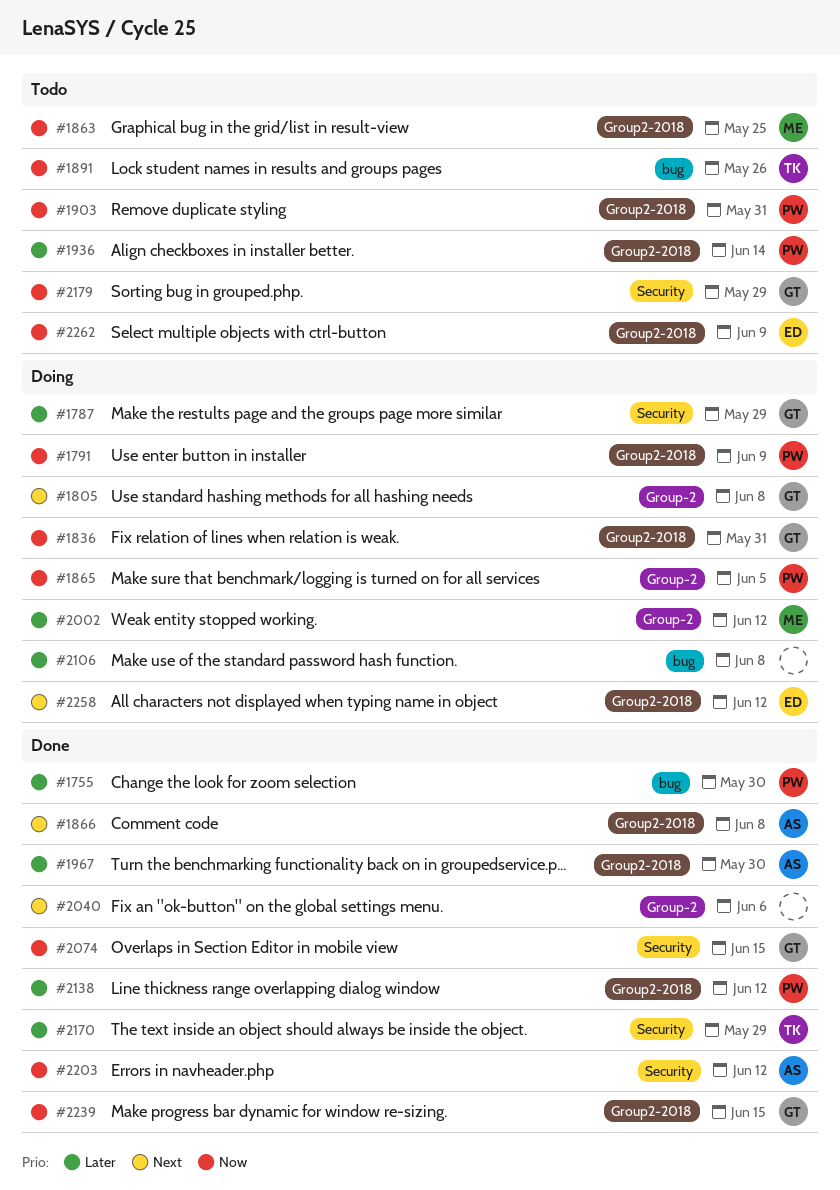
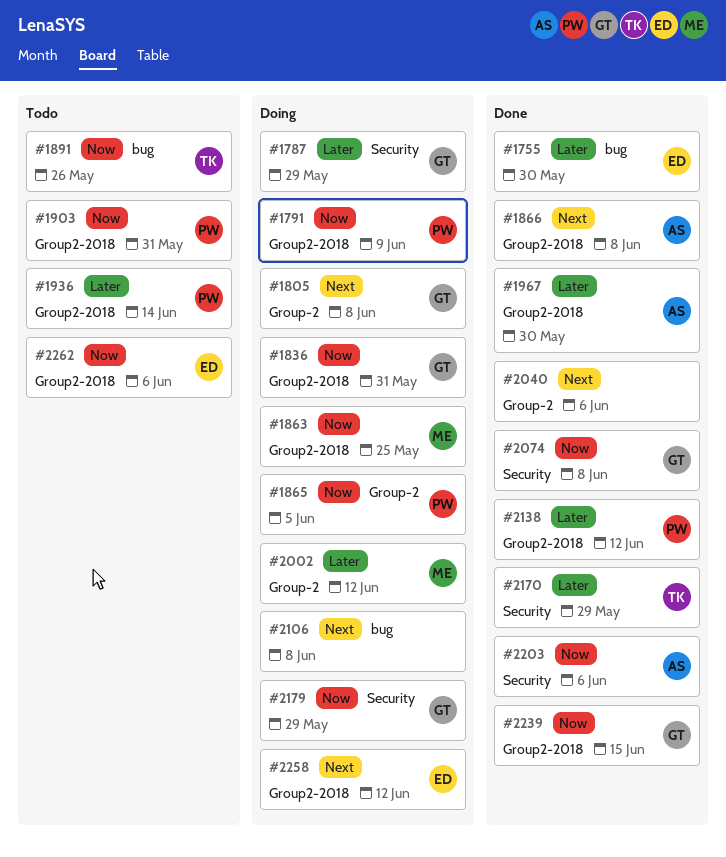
#1755, owner: PW -> ED
#1863, status: Todo -> Doing
#2074, due: Jun 15 -> Jun 8
#2106, priority: Later -> Next
#2179, status: Todo -> Doing
#2203, due: Jun 12 -> Jun 6
#2262, due: Jun 9 -> Jun 6

